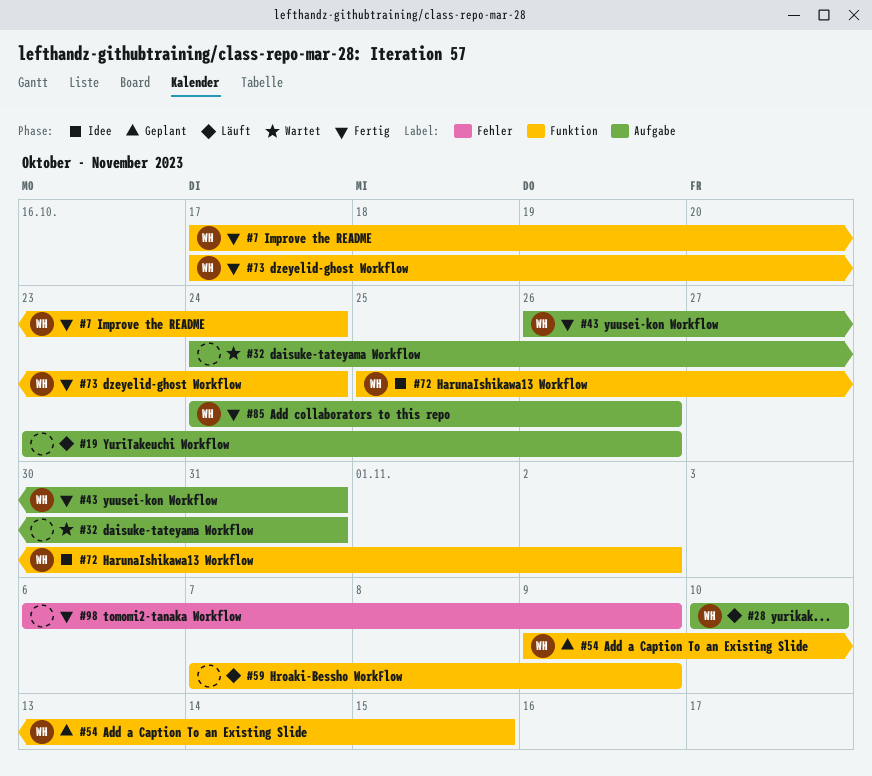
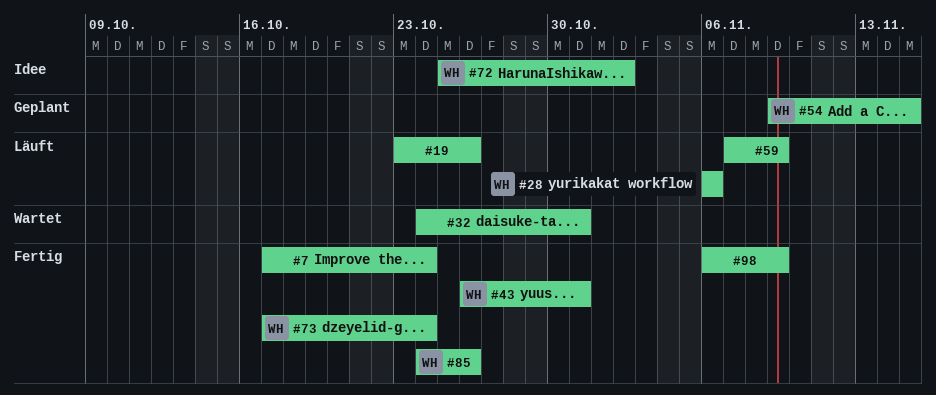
#7, owner: WH -> none
#28, start: Nov 10 -> Nov 6
#28, due: Nov 10 -> Nov 6

